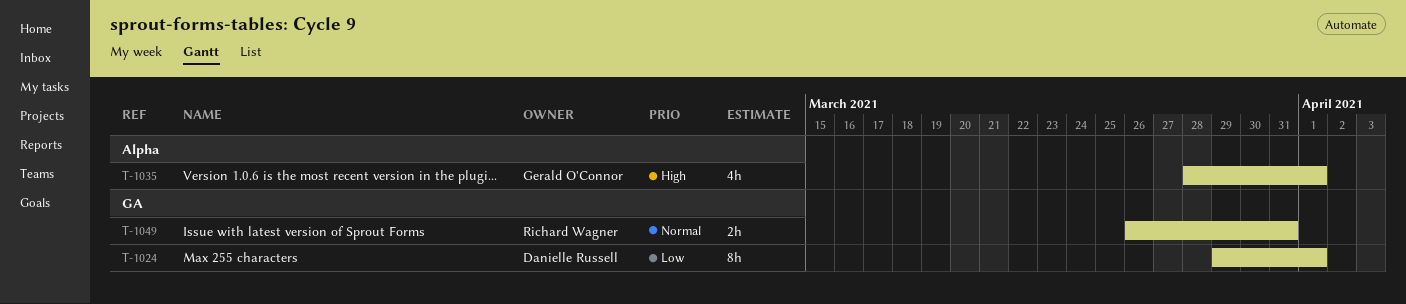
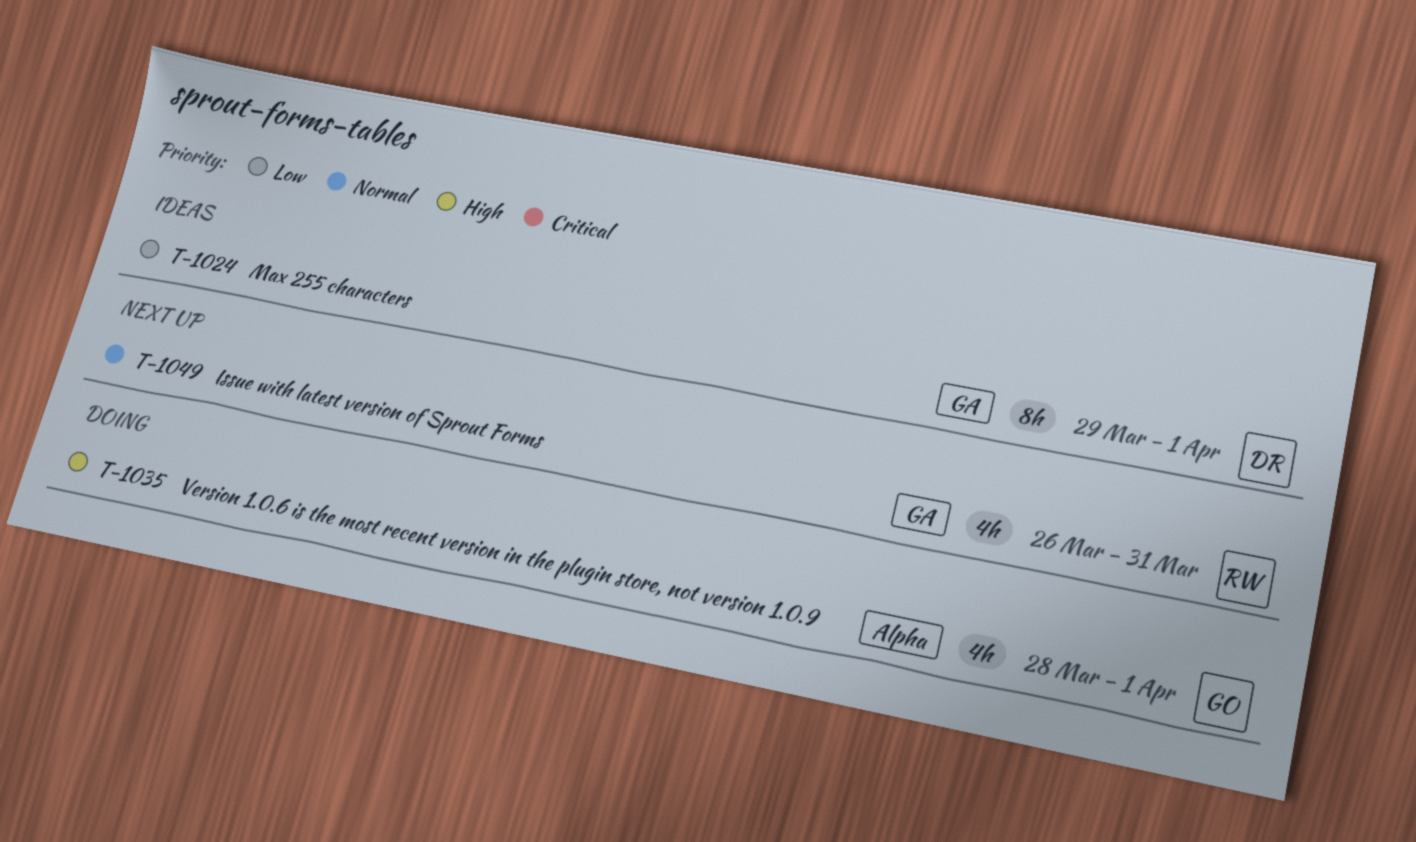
T-1049, estimate: 2h -> 4h

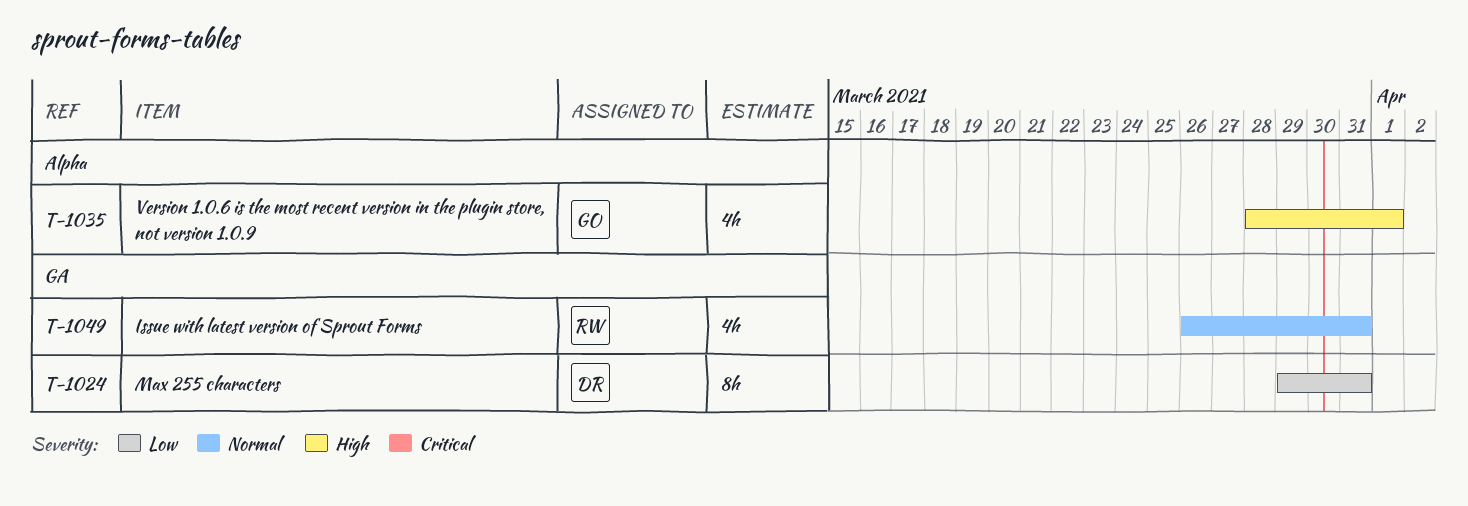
T-1024, due: Apr 1 -> Mar 31

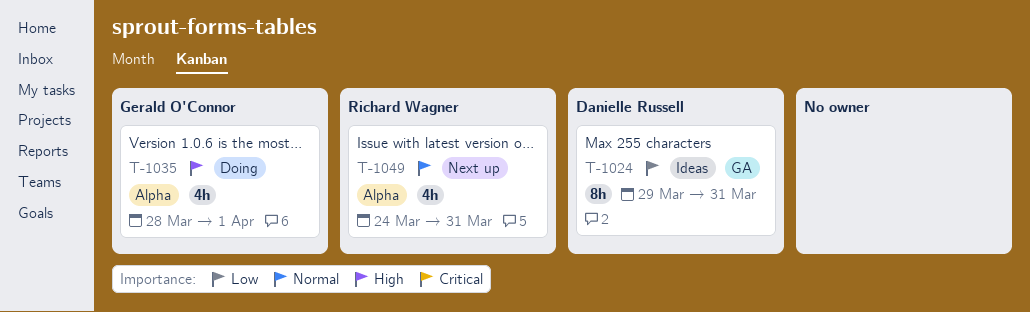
T-1049, label: GA -> Alpha
T-1049, start: Mar 26 -> Mar 24

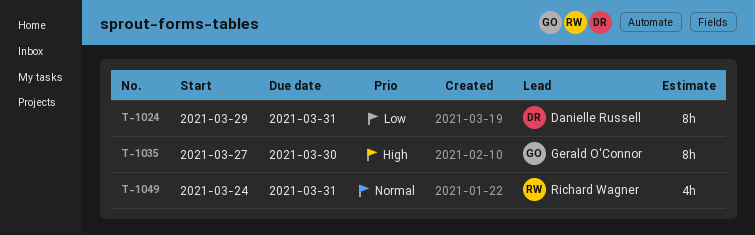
T-1035, estimate: 4h -> 8h
T-1035, start: Mar 28 -> Mar 27
T-1035, due: Apr 1 -> Mar 30

